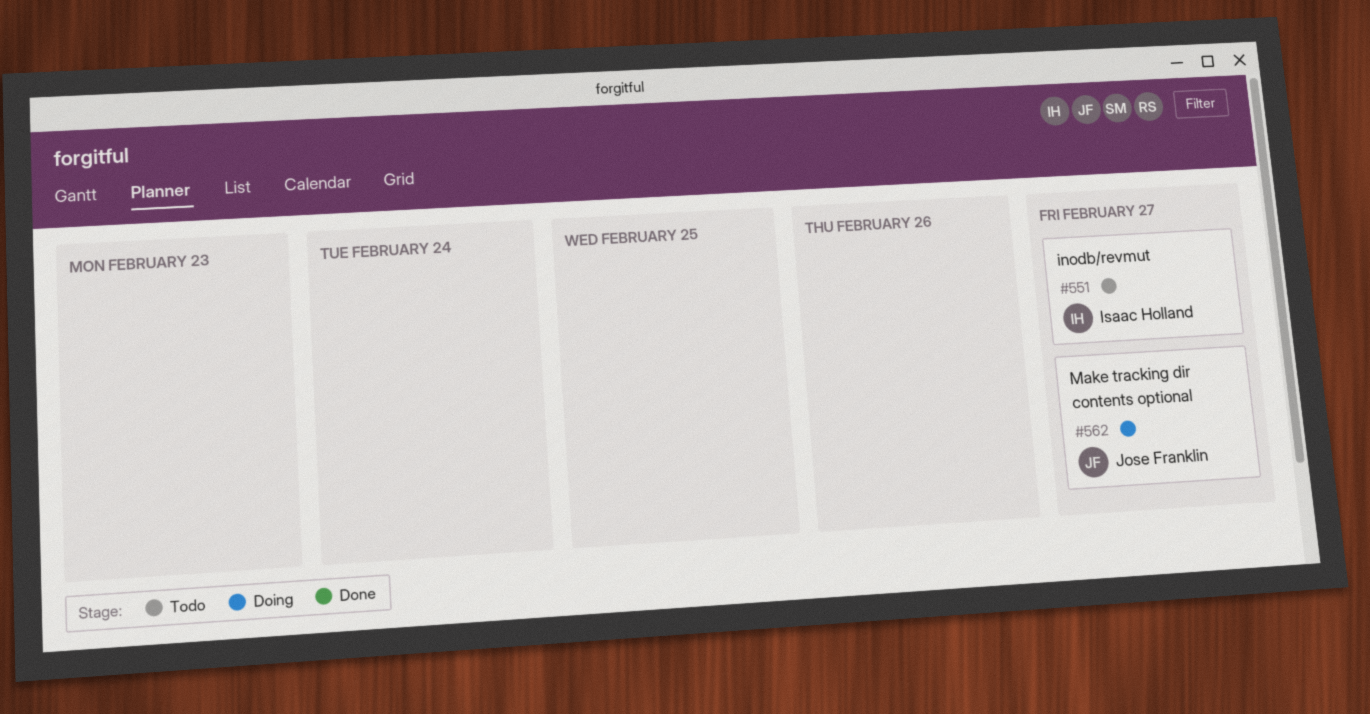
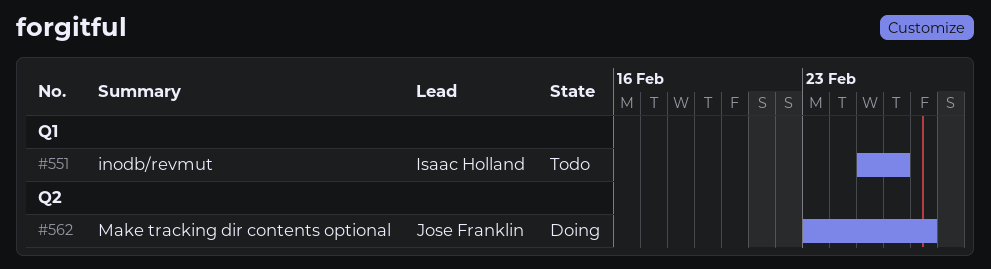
#551, due: Feb 27 -> Feb 26

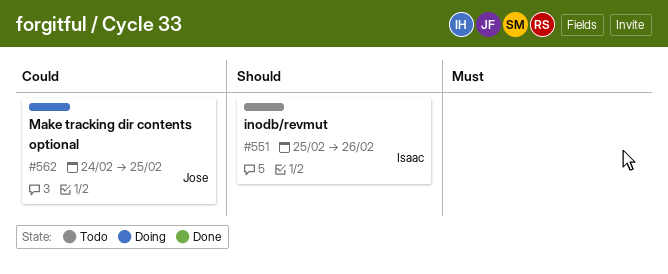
#562, start: Feb 23 -> Feb 24
#562, due: Feb 27 -> Feb 25

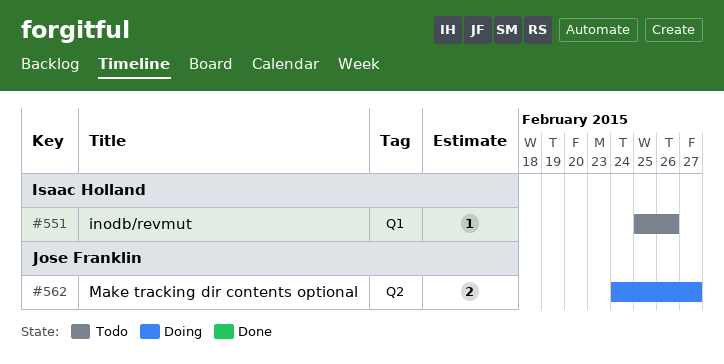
#562, due: Feb 25 -> Feb 27

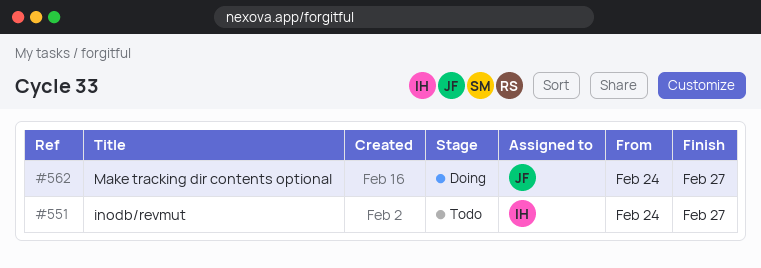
#551, start: Feb 25 -> Feb 24
#551, due: Feb 26 -> Feb 27

